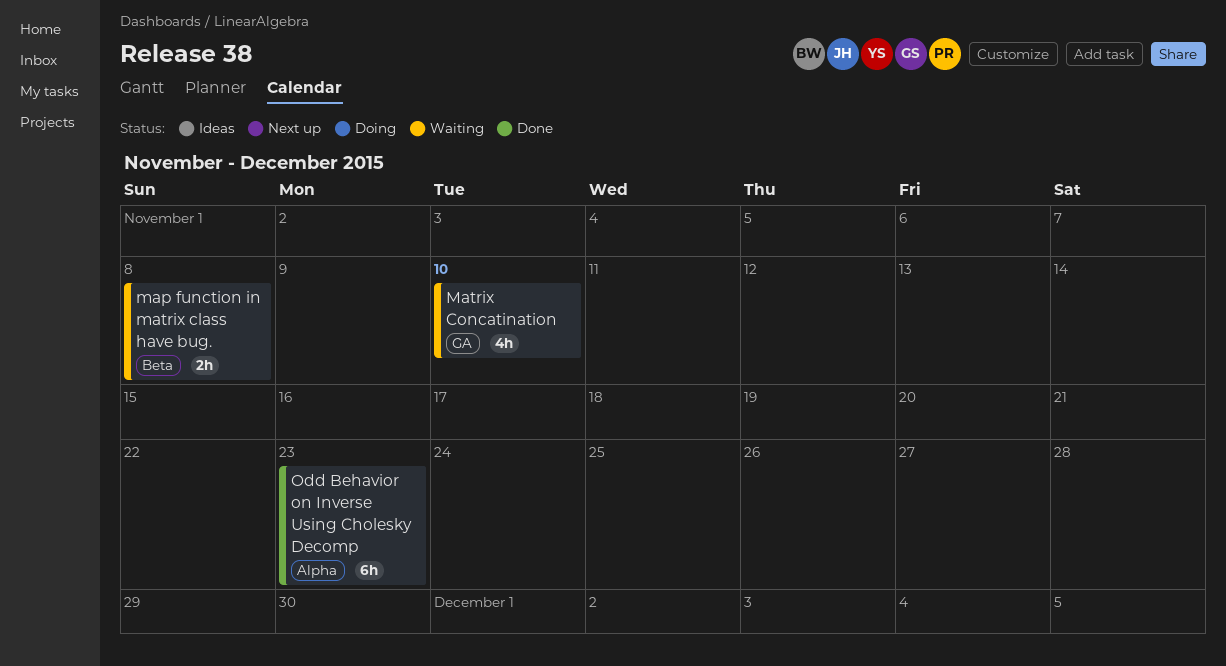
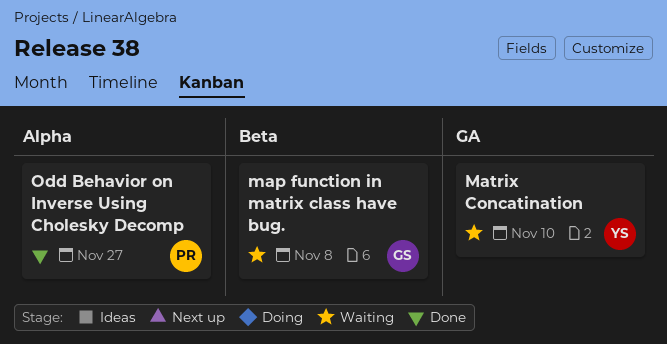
Odd Behavior on Inverse Using Cholesky Decomp, due: Nov 23 -> Nov 27

